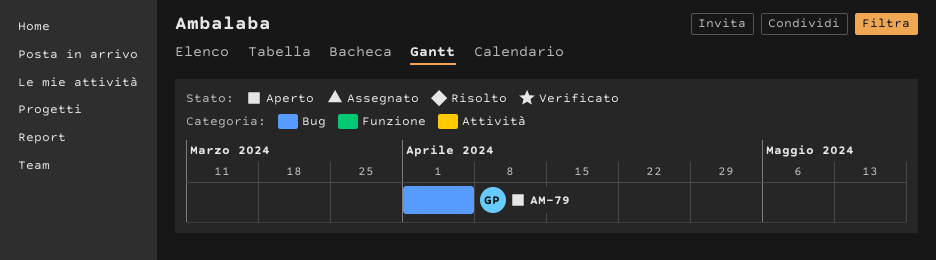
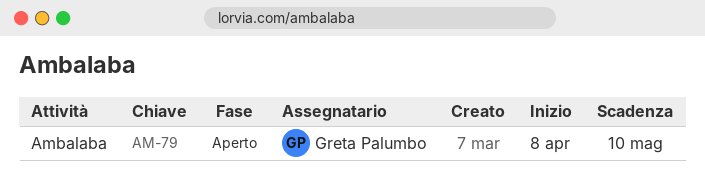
AM-79, start: Apr 1 -> Apr 8
AM-79, due: Apr 5 -> May 10

